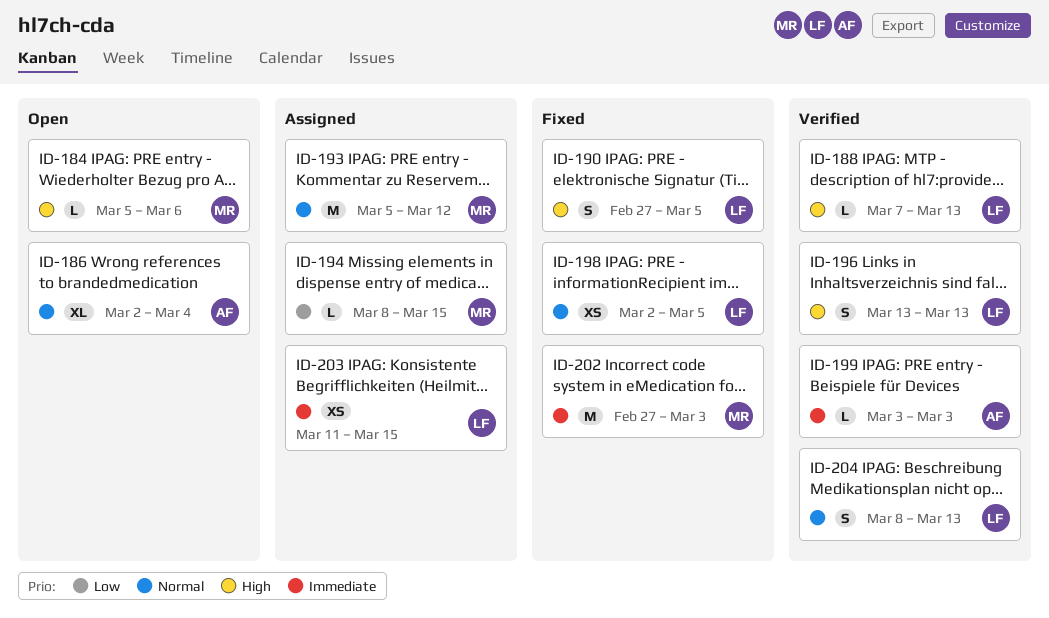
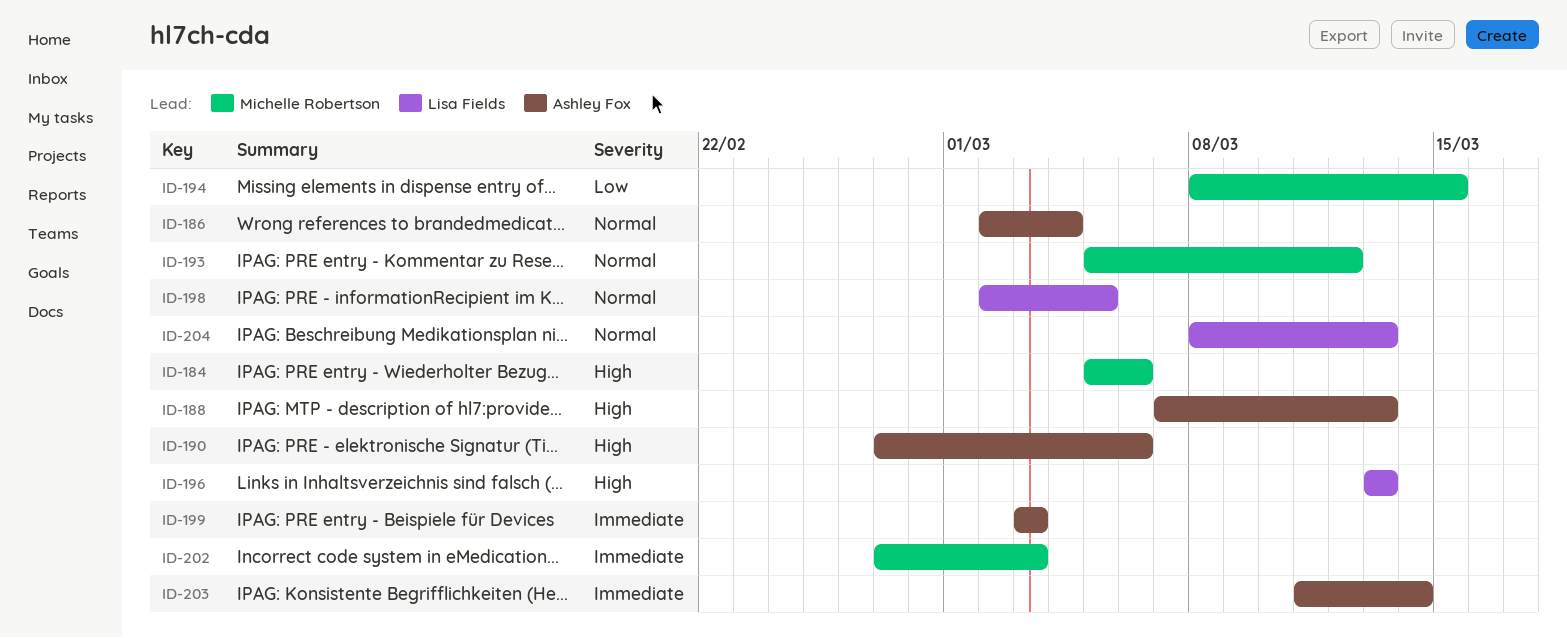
ID-188, owner: Lisa Fields -> Ashley Fox
ID-190, owner: Lisa Fields -> Ashley Fox
ID-190, due: Mar 5 -> Mar 6
ID-203, owner: Lisa Fields -> Ashley Fox
ID-203, due: Mar 15 -> Mar 14

